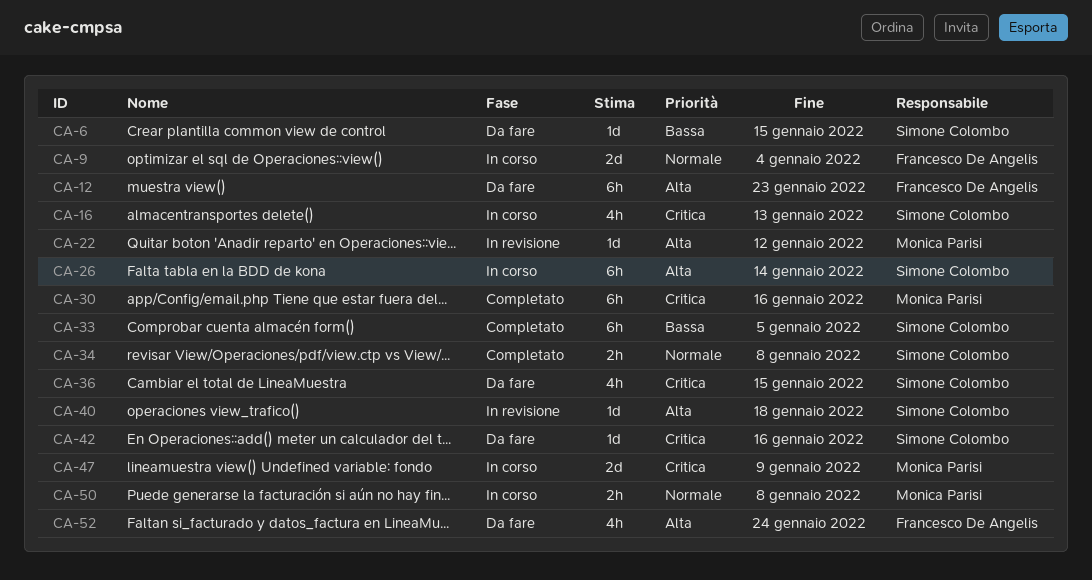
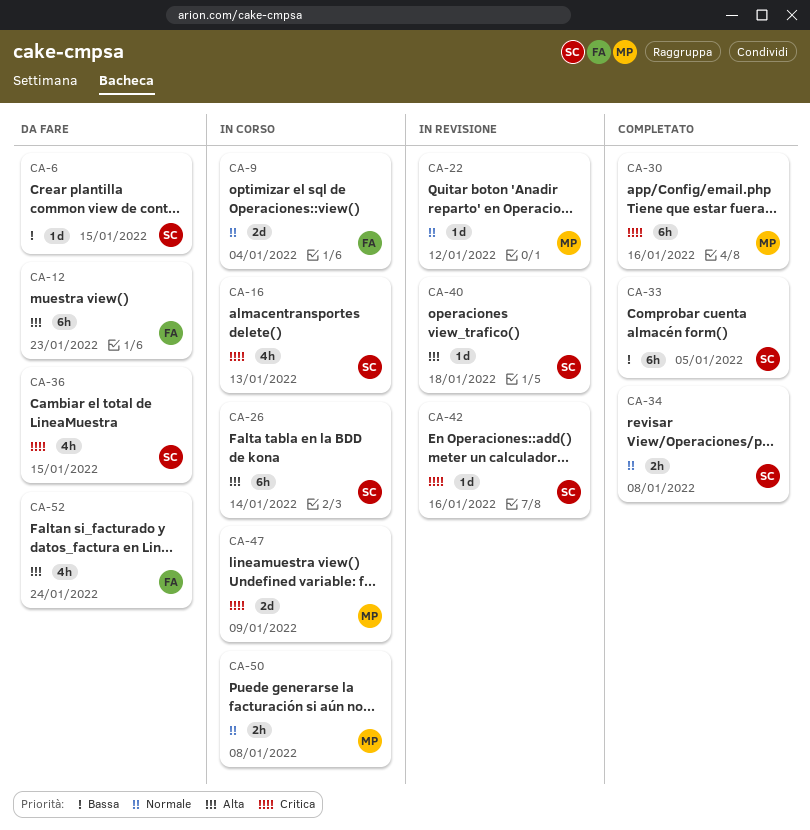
CA-22, priority: Alta -> Normale
CA-42, status: Da fare -> In revisione

